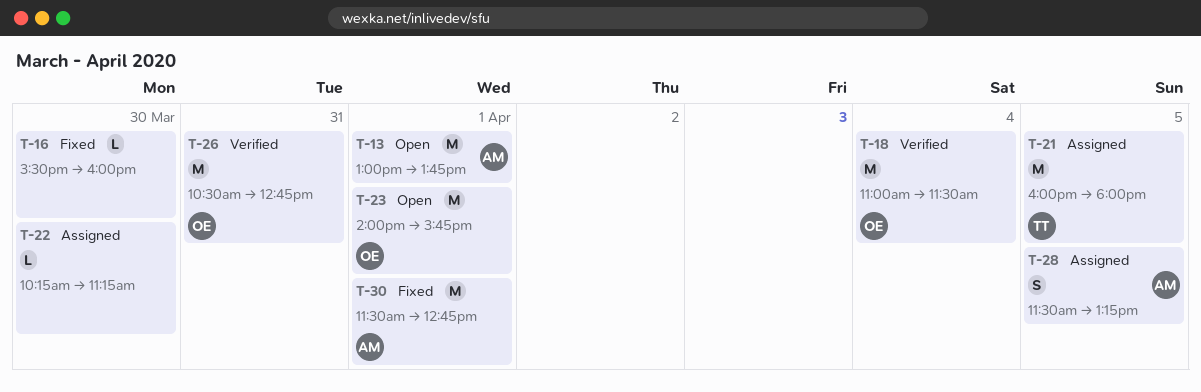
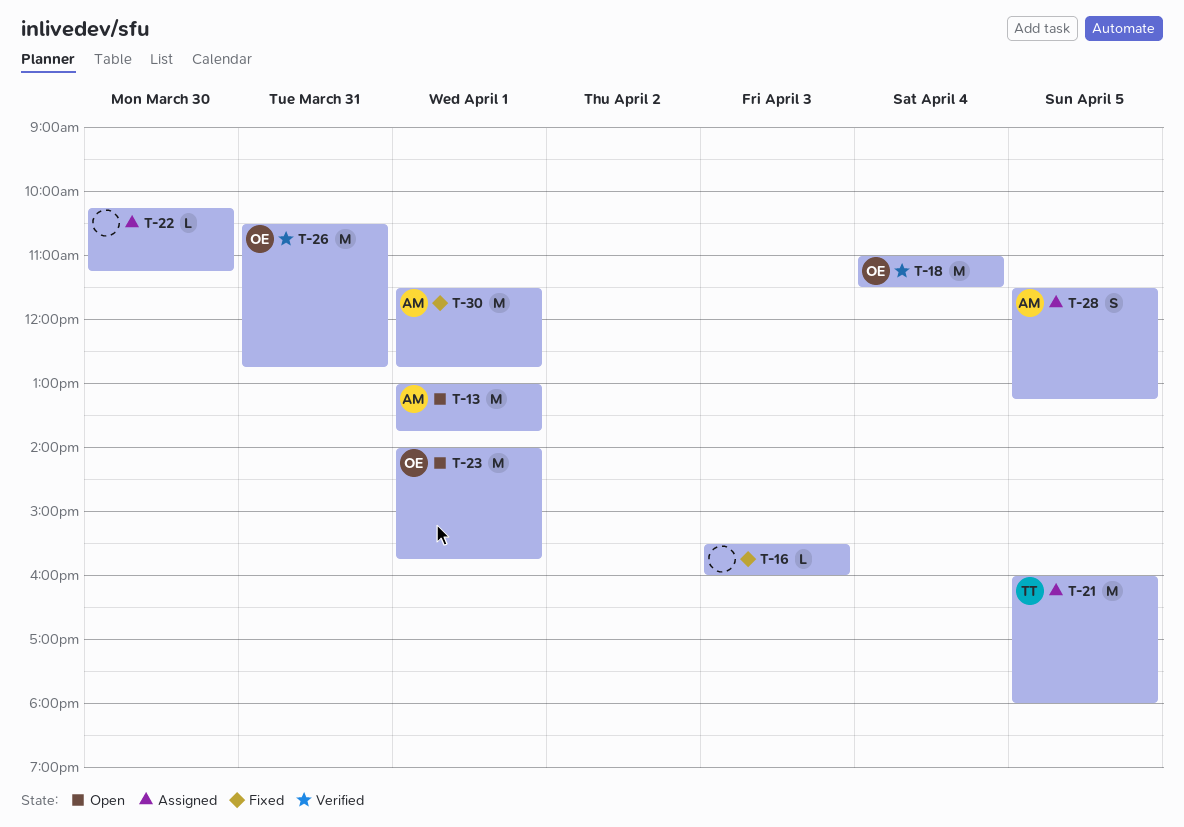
T-16, day: Mar 30 -> Apr 3

